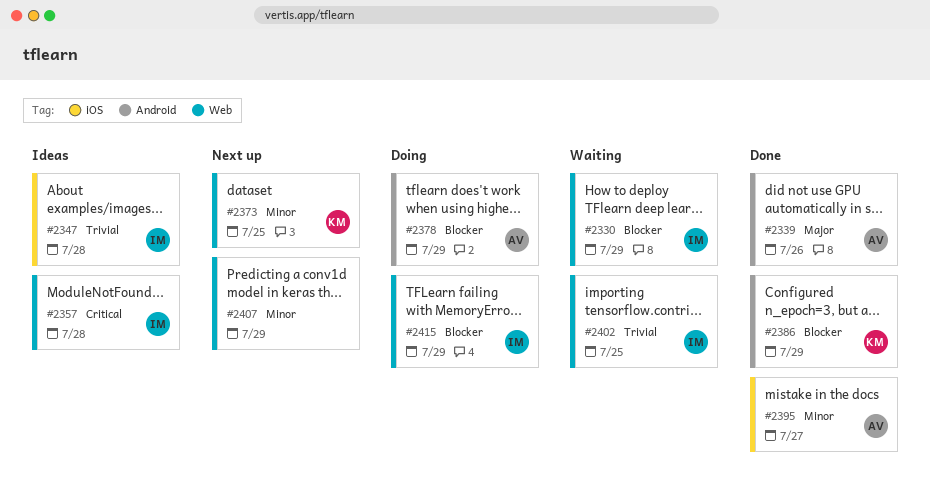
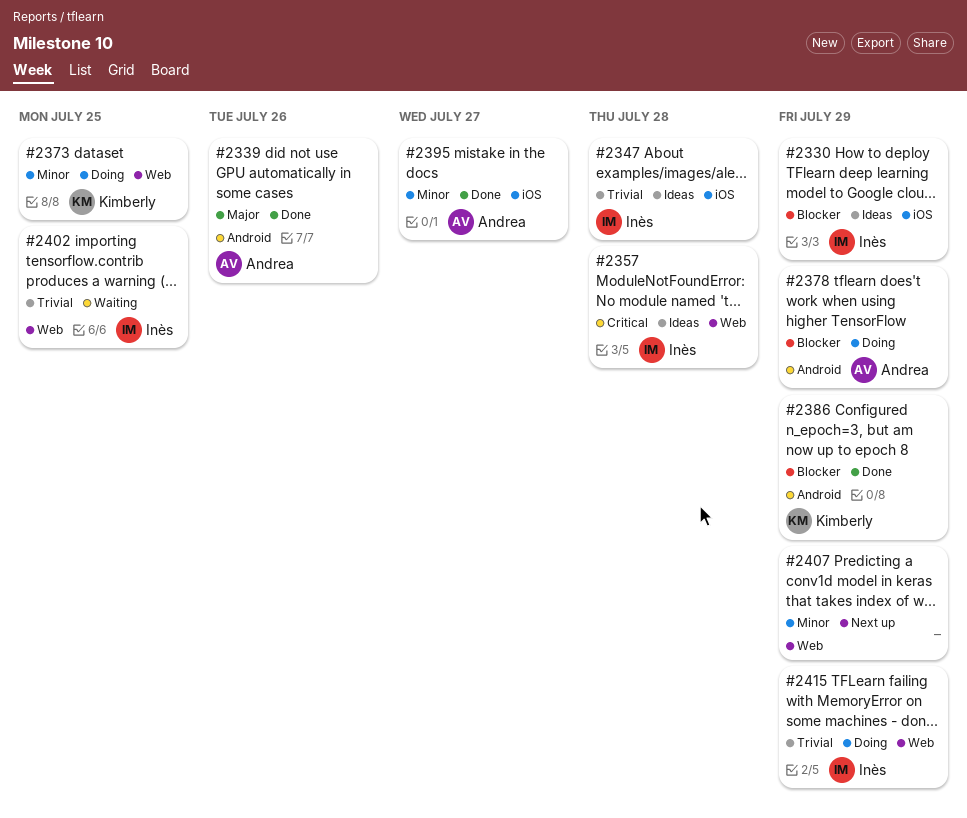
#2330, status: Waiting -> Ideas
#2330, label: Web -> iOS
#2373, status: Next up -> Doing
#2415, priority: Blocker -> Trivial

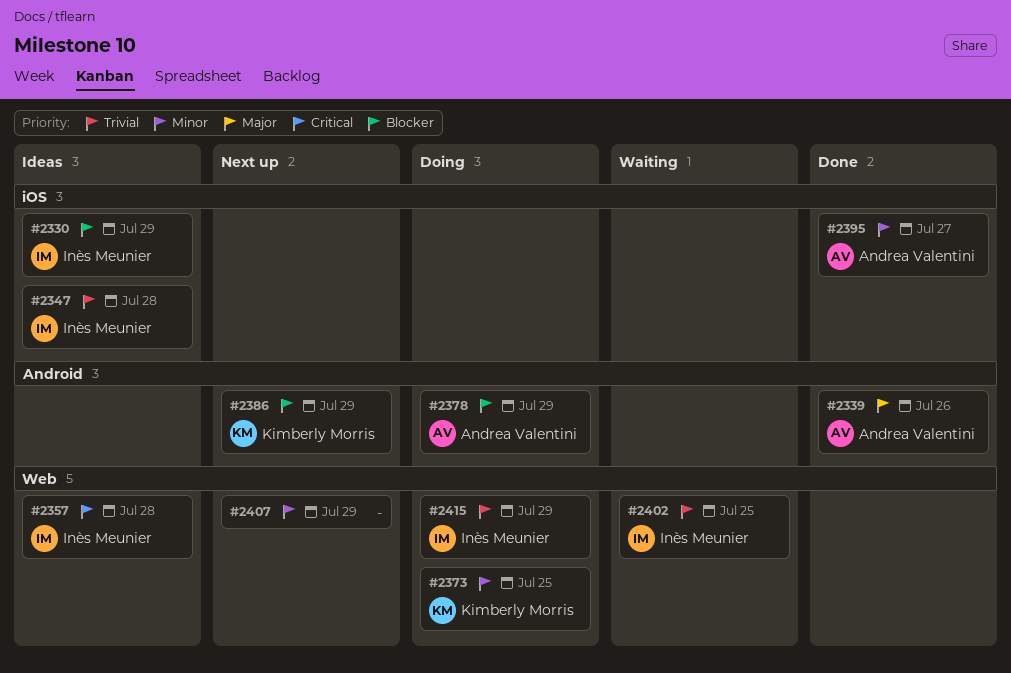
#2386, status: Done -> Next up

